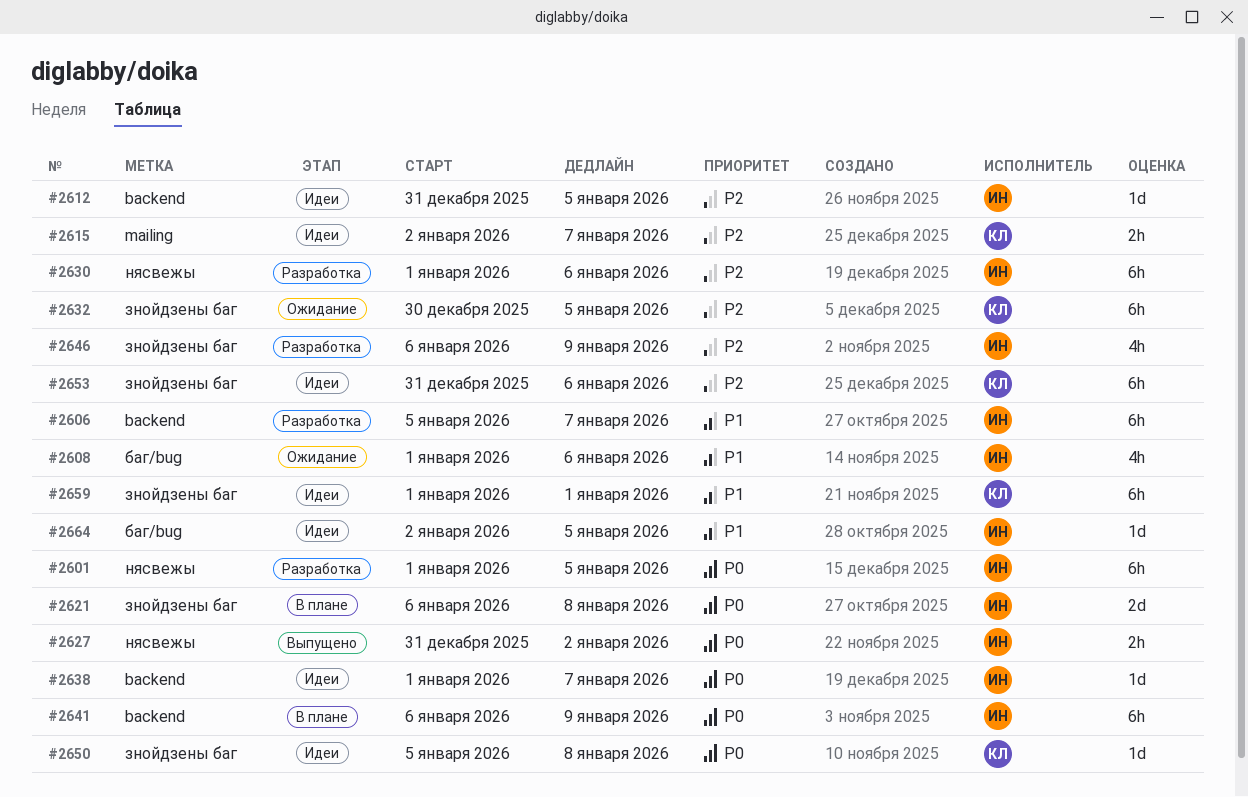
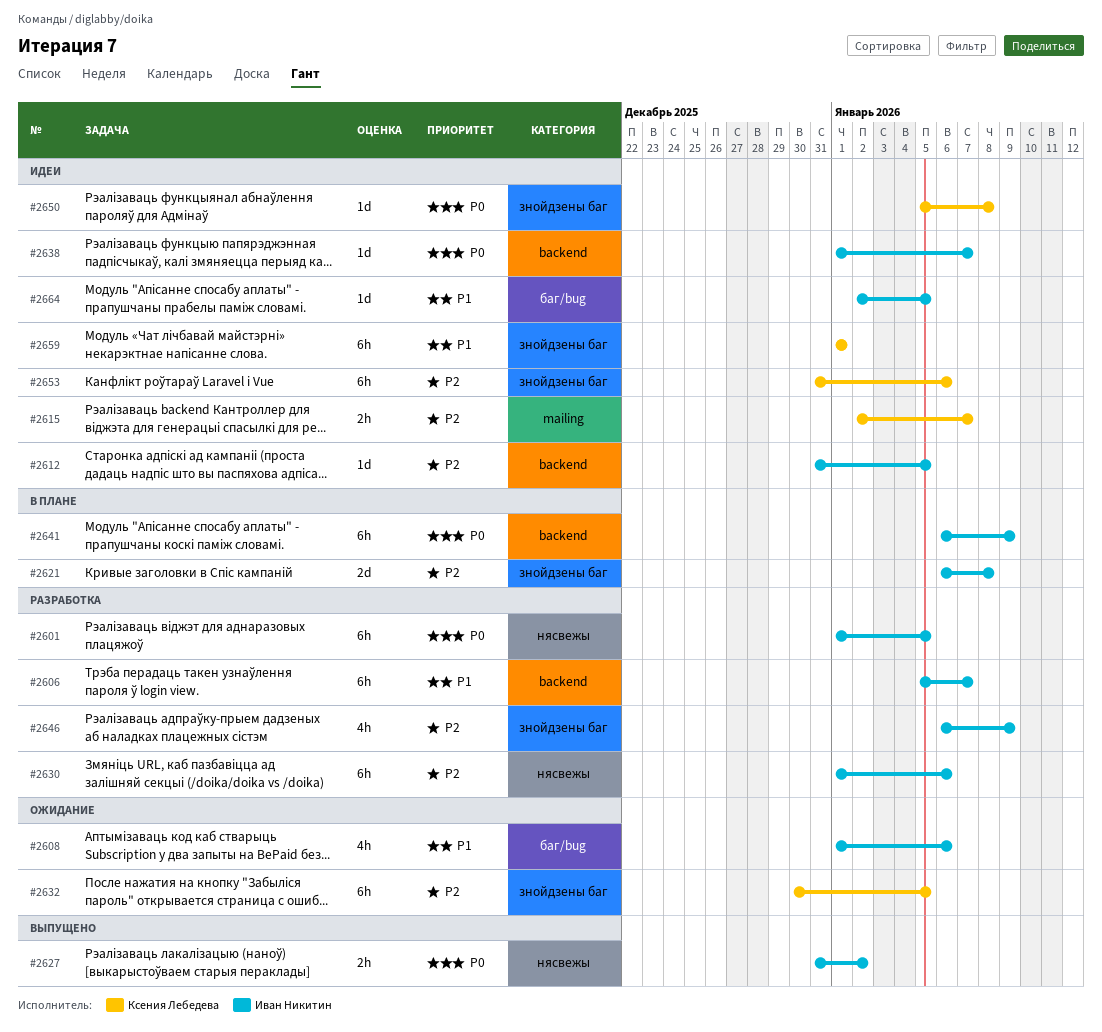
#2621, priority: P0 -> P2

